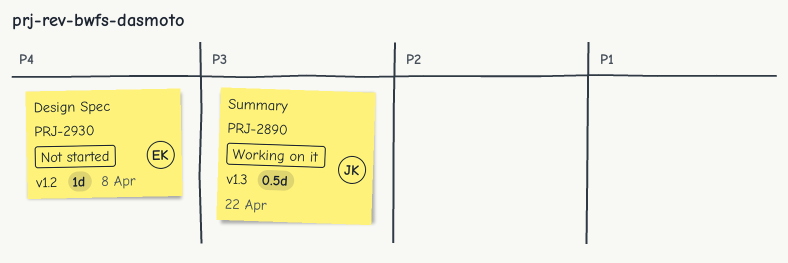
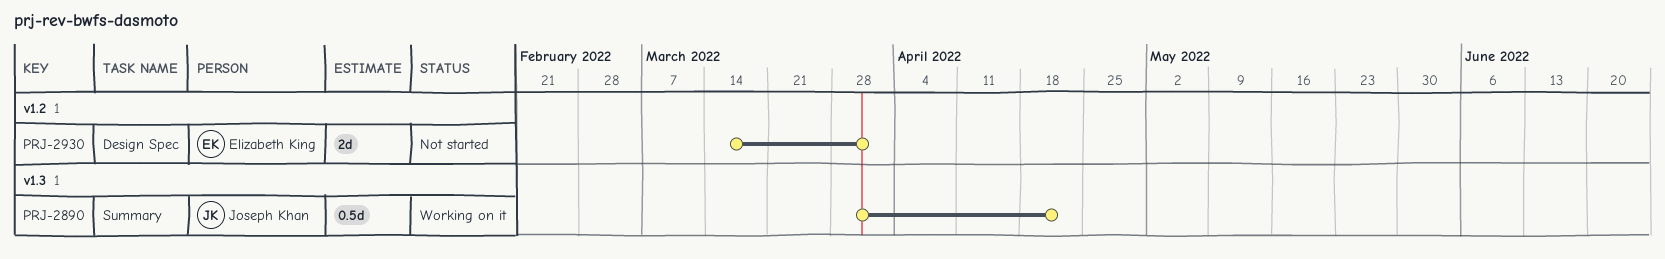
PRJ-2930, estimate: 1d -> 2d
PRJ-2930, due: Apr 8 -> Apr 1

